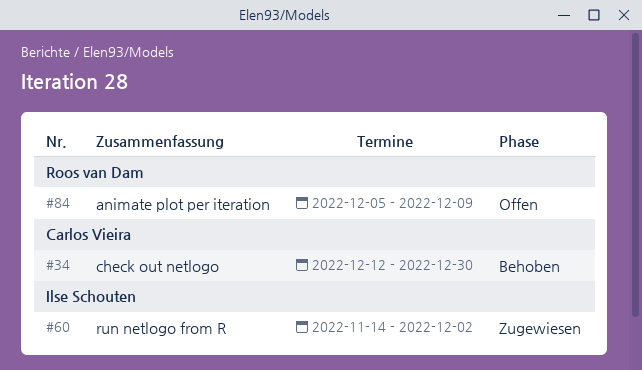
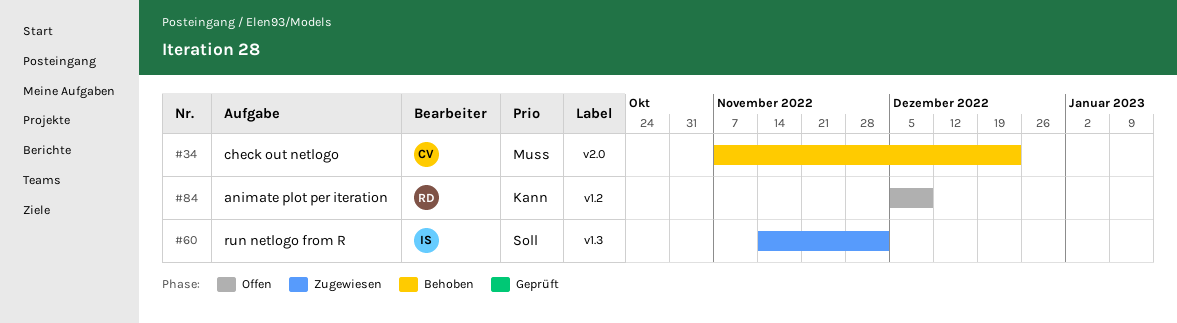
#34, start: Dec 12 -> Nov 7
#34, due: Dec 30 -> Dec 23

